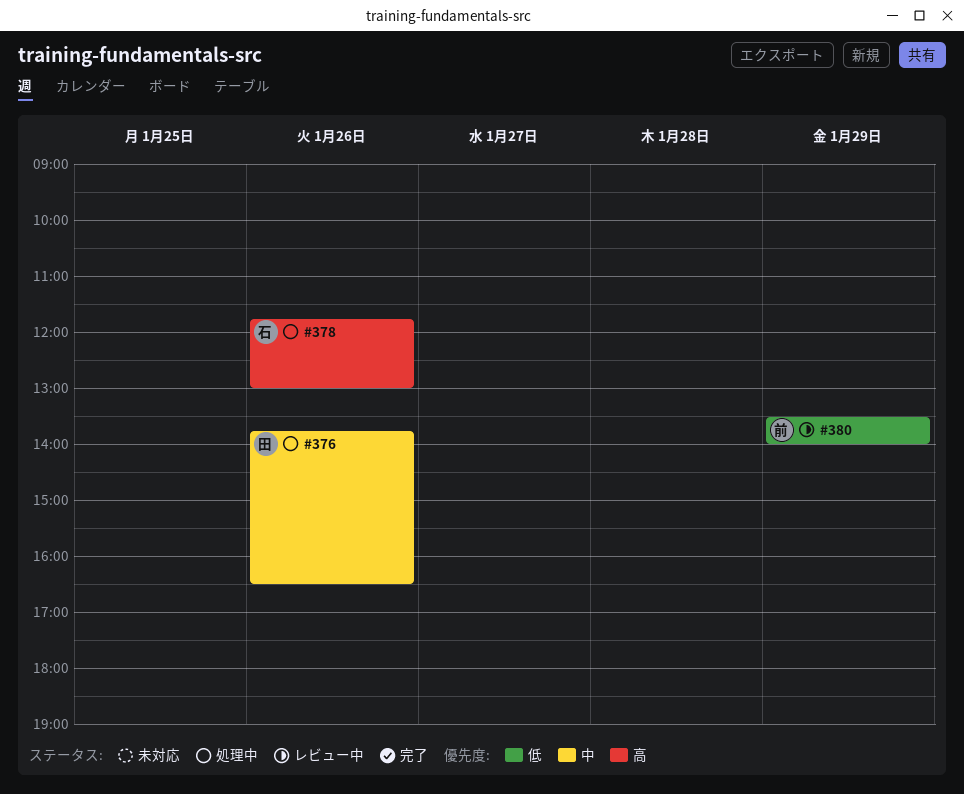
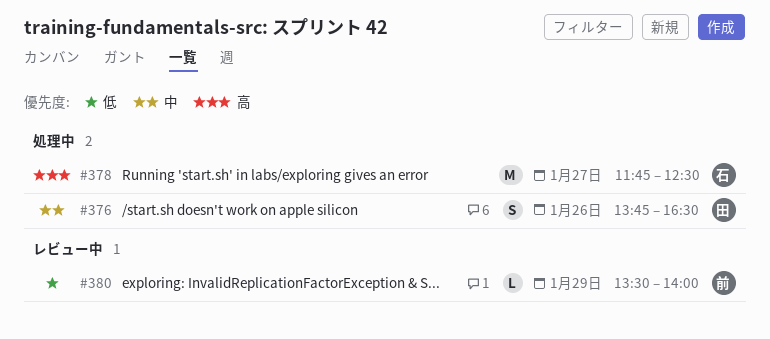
#378, day: Jan 26 -> Jan 27
#378, ends: 13:00 -> 12:30

